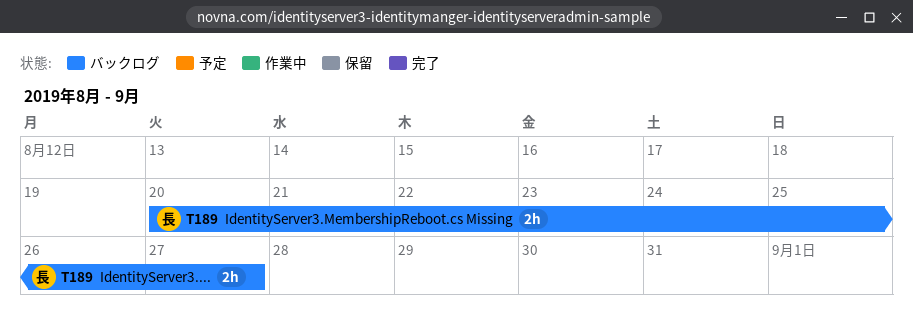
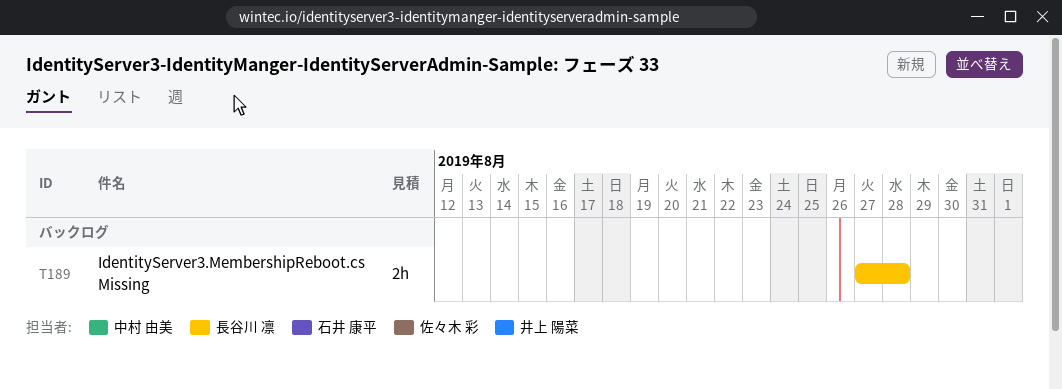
T189, start: Aug 20 -> Aug 27
T189, due: Aug 27 -> Aug 28

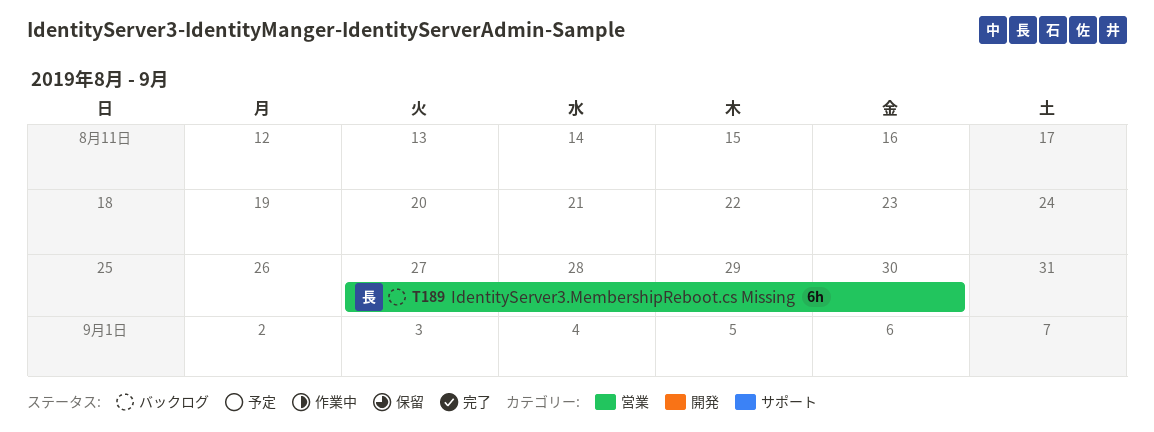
T189, estimate: 2h -> 6h
T189, due: Aug 28 -> Aug 30

